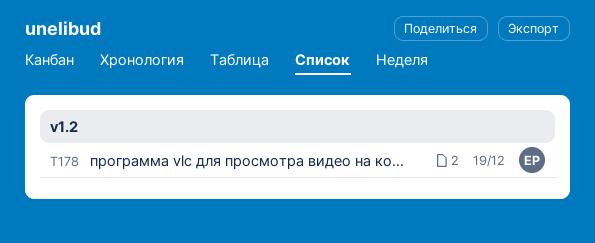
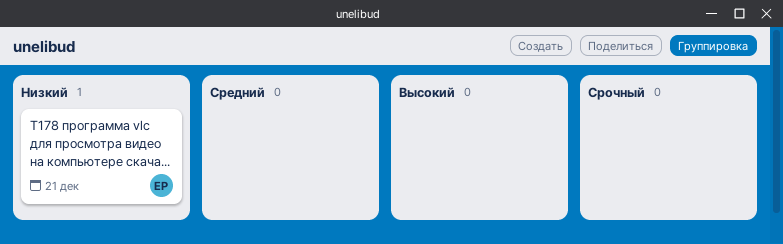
T178, due: Dec 19 -> Dec 21

